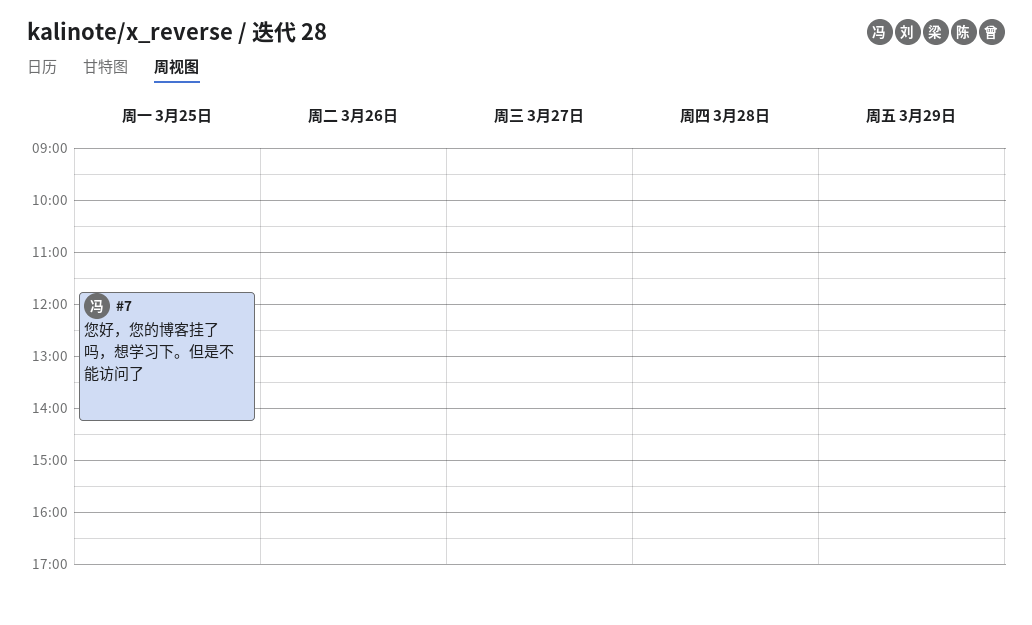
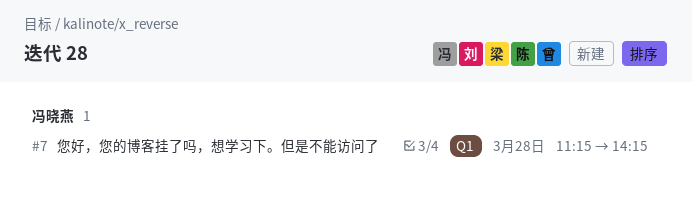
#7, day: Mar 25 -> Mar 28
#7, begins: 11:45 -> 11:15

